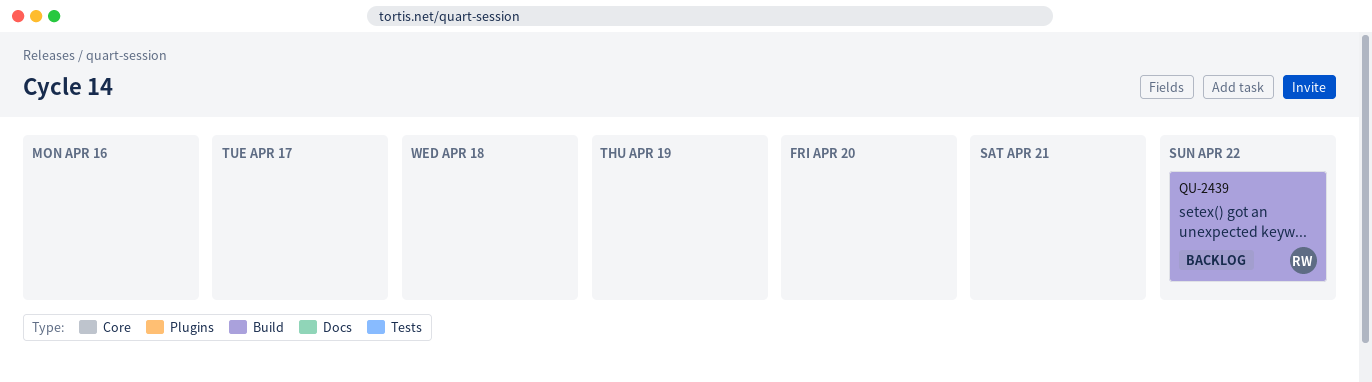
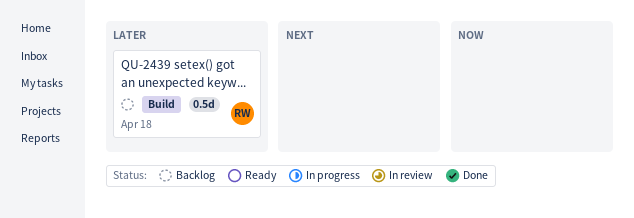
QU-2439, due: Apr 22 -> Apr 18

